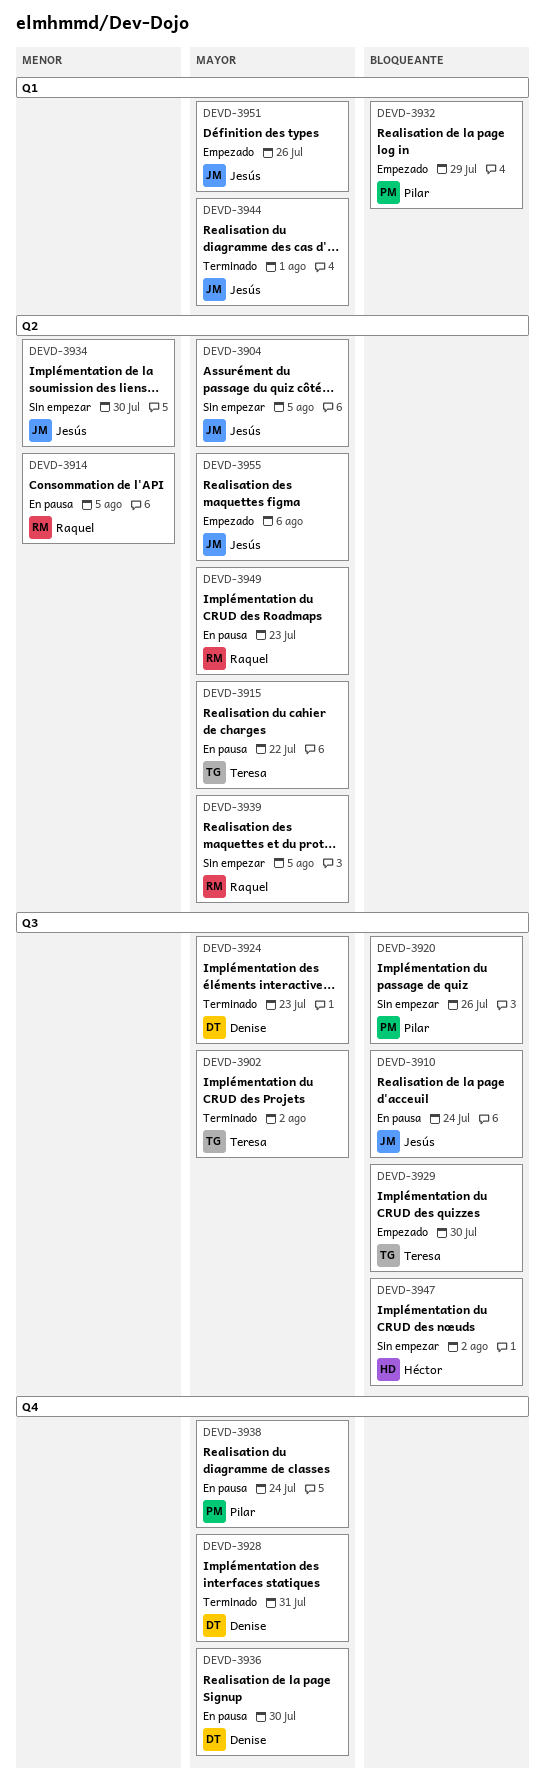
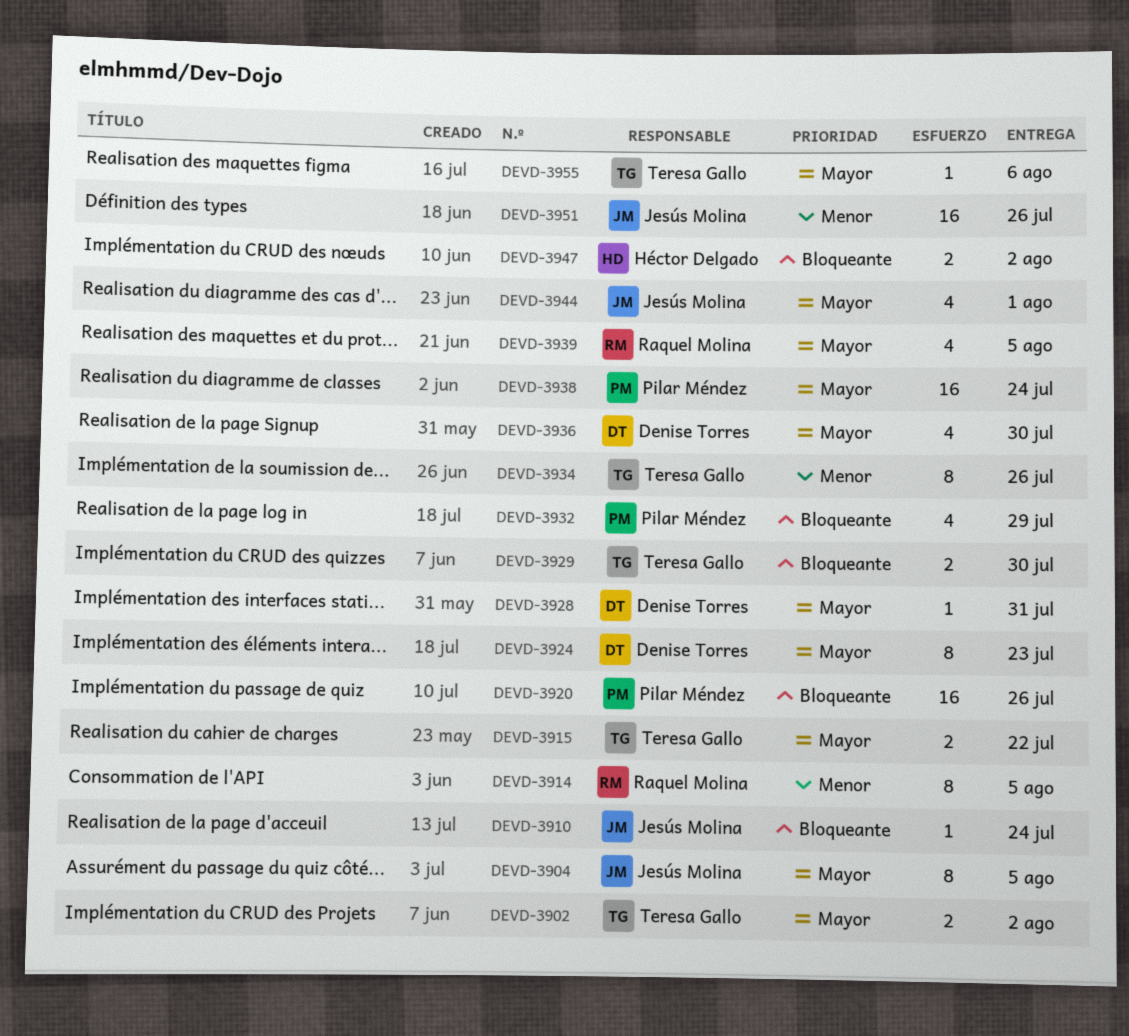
DEVD-3934, owner: Jesús Molina -> Teresa Gallo
DEVD-3934, due: Jul 30 -> Jul 26
DEVD-3949: present -> none
DEVD-3951, priority: Mayor -> Menor
DEVD-3955, owner: Jesús Molina -> Teresa Gallo

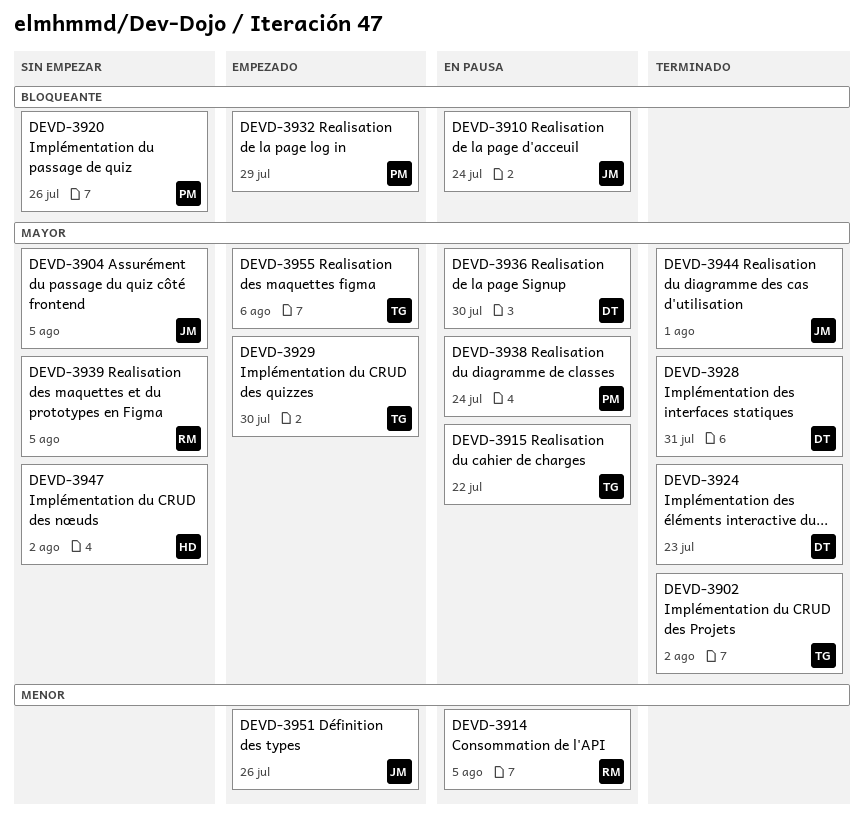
DEVD-3929, priority: Bloqueante -> Mayor
DEVD-3934: present -> none
DEVD-3947, priority: Bloqueante -> Mayor

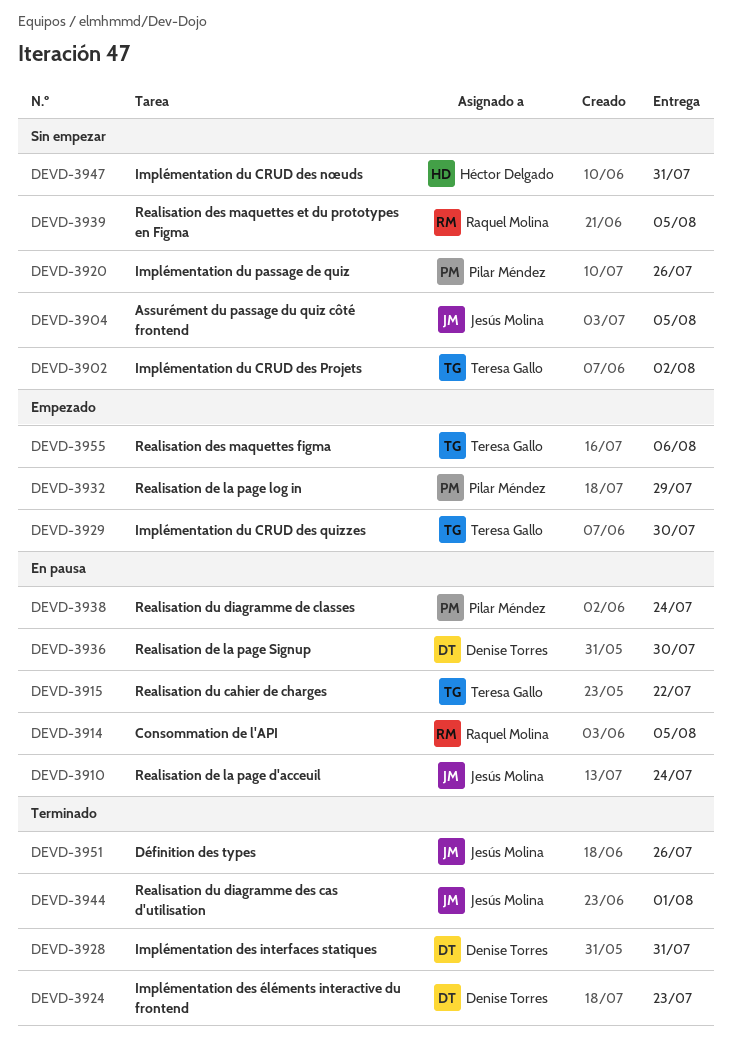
DEVD-3902, status: Terminado -> Sin empezar
DEVD-3947, due: Aug 2 -> Jul 31
DEVD-3951, status: Empezado -> Terminado

